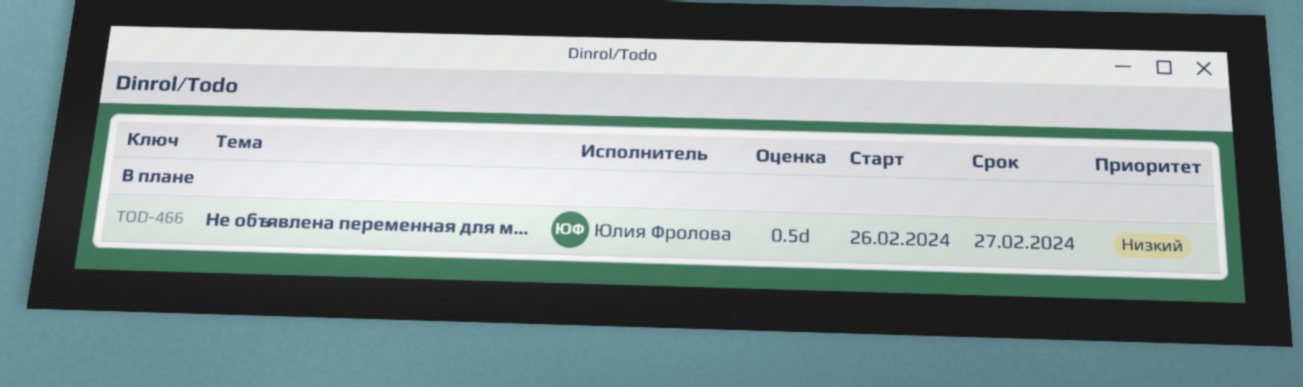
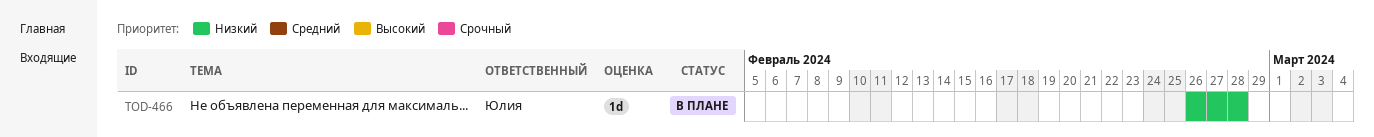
TOD-466, estimate: 0.5d -> 1d
TOD-466, due: Feb 27 -> Feb 28

